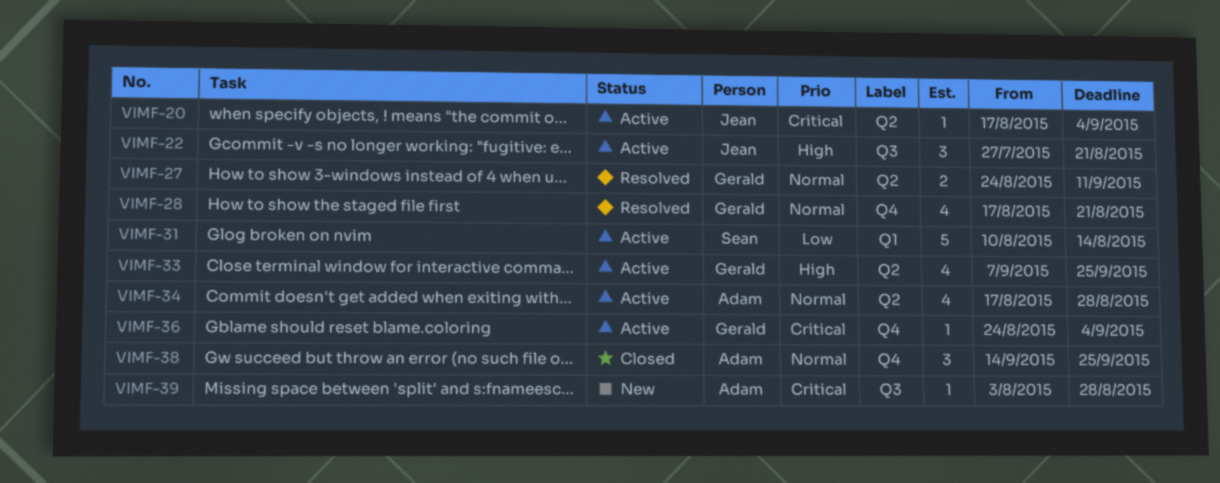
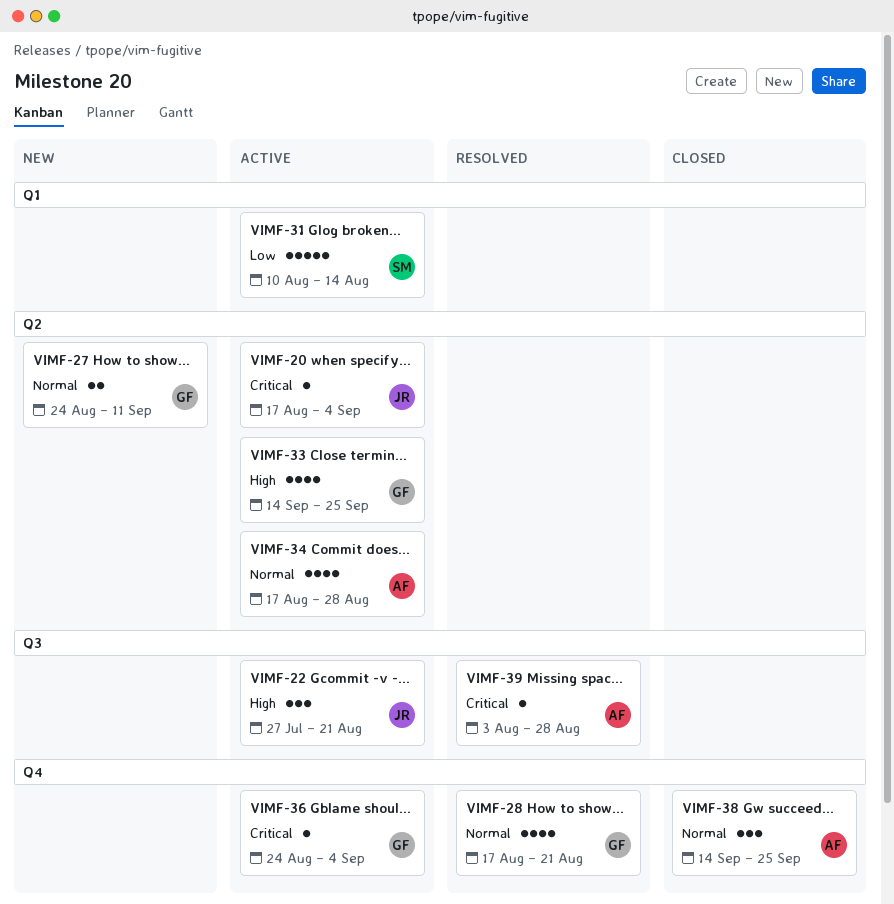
VIMF-27, status: Resolved -> New
VIMF-33, start: Sep 7 -> Sep 14
VIMF-39, status: New -> Resolved

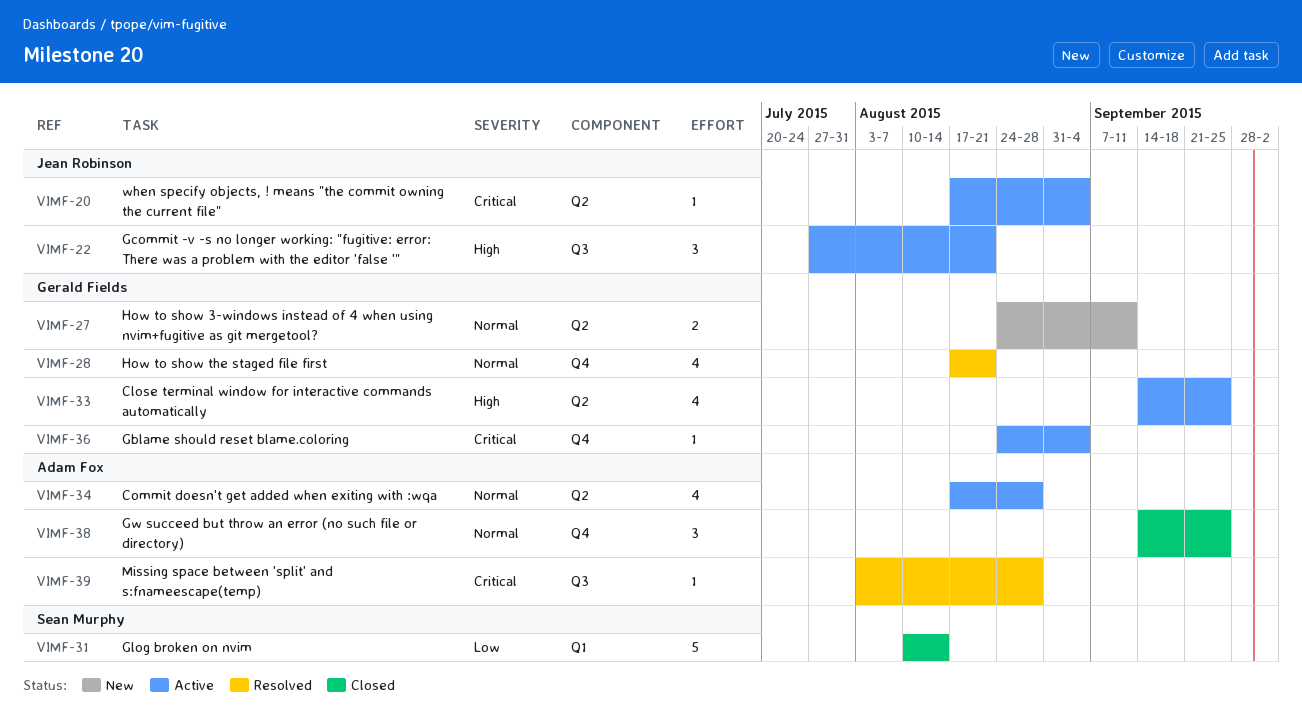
VIMF-31, status: Active -> Closed

